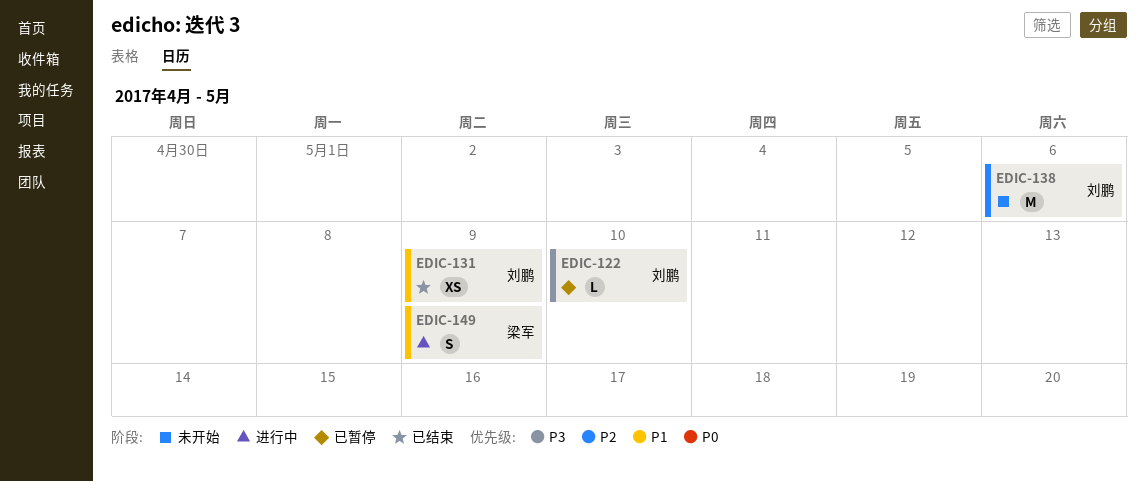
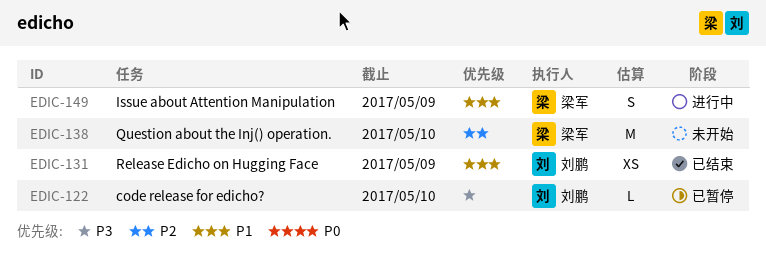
EDIC-138, owner: 刘鹏 -> 梁军
EDIC-138, due: May 6 -> May 10

